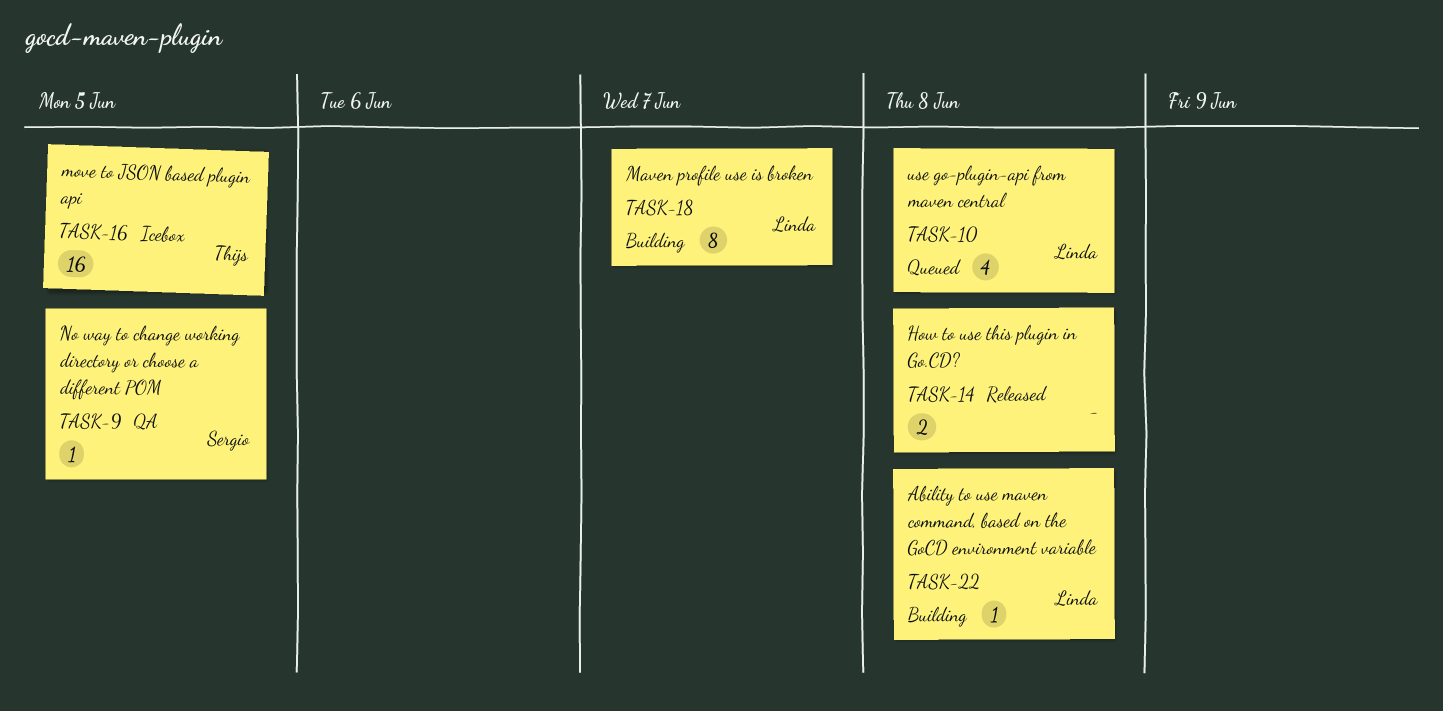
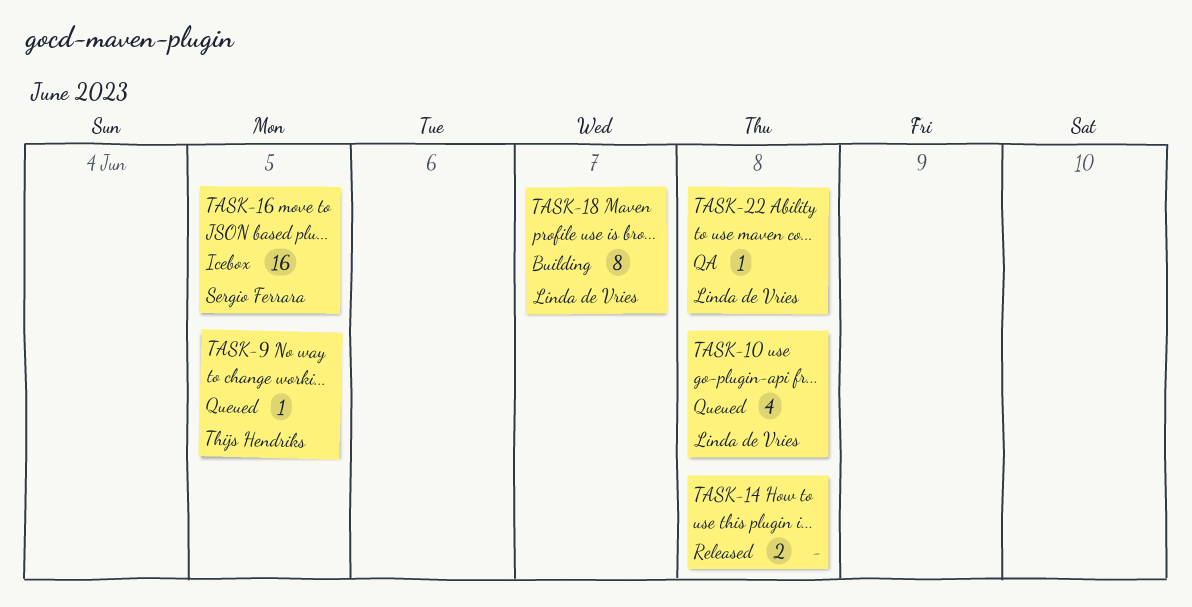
TASK-9, status: QA -> Queued
TASK-9, owner: Sergio Ferrara -> Thijs Hendriks
TASK-16, owner: Thijs Hendriks -> Sergio Ferrara
TASK-22, status: Building -> QA

